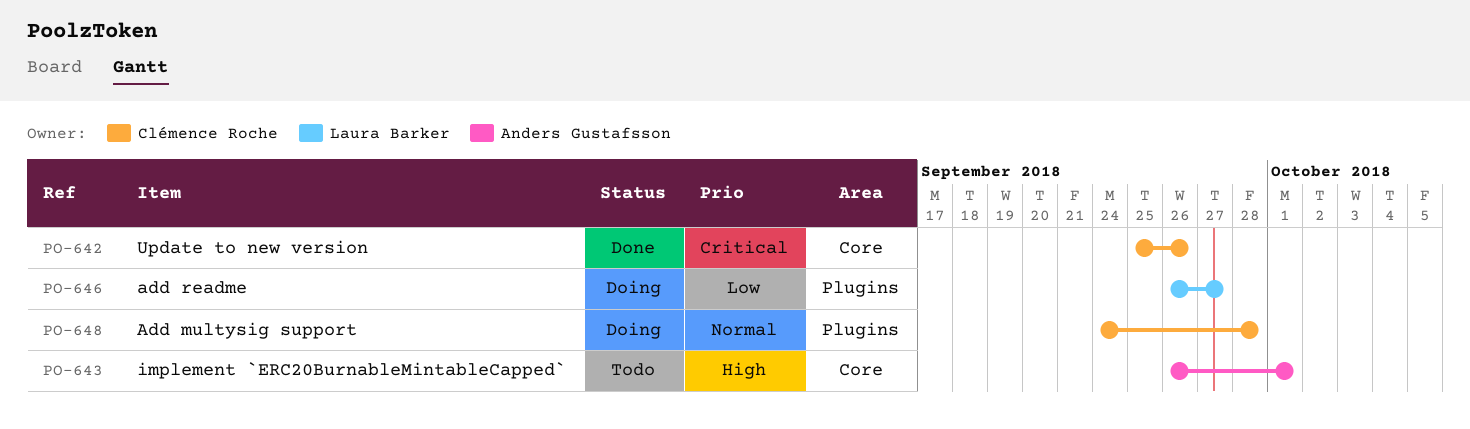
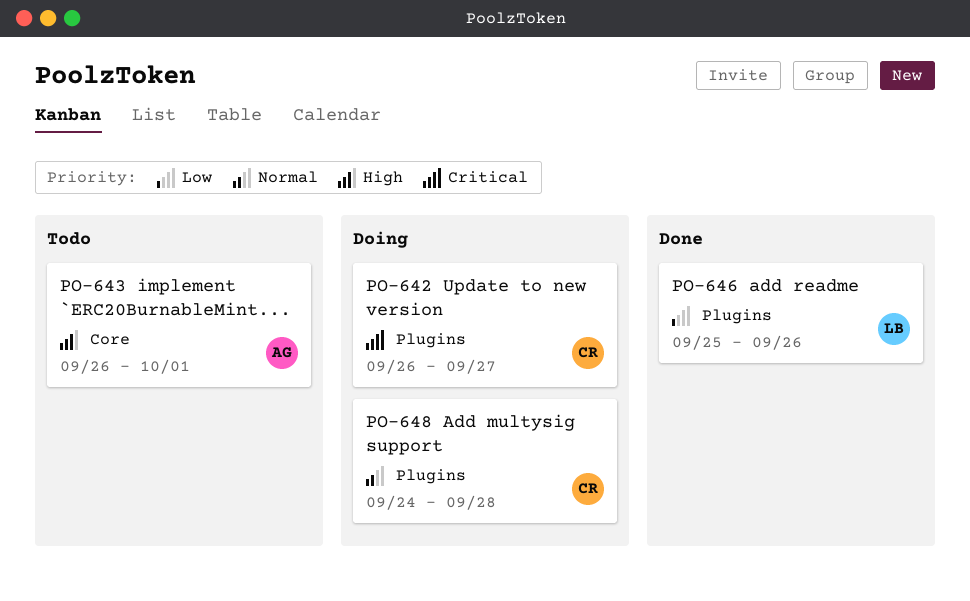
PO-642, status: Done -> Doing
PO-642, label: Core -> Plugins
PO-642, start: Sep 25 -> Sep 26
PO-642, due: Sep 26 -> Sep 27
PO-646, status: Doing -> Done
PO-646, start: Sep 26 -> Sep 25
PO-646, due: Sep 27 -> Sep 26

